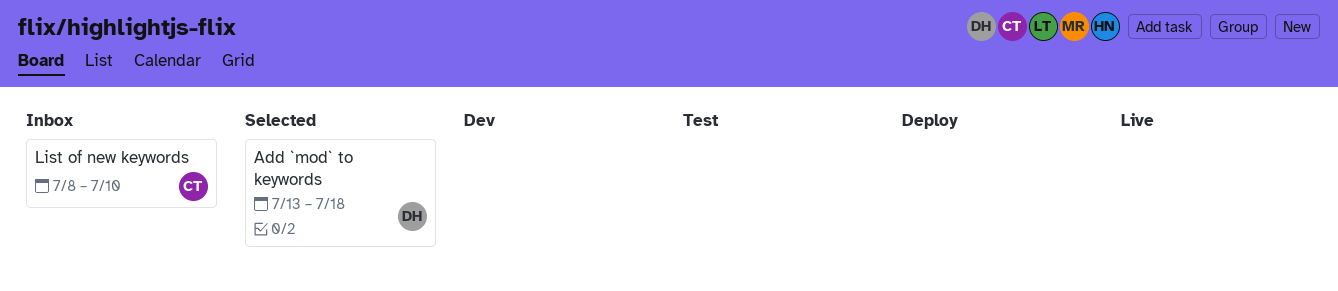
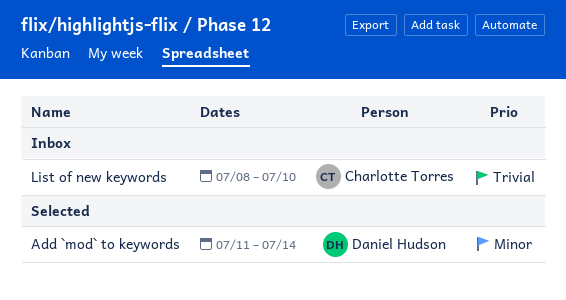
Add `mod` to keywords, start: Jul 13 -> Jul 11
Add `mod` to keywords, due: Jul 18 -> Jul 14

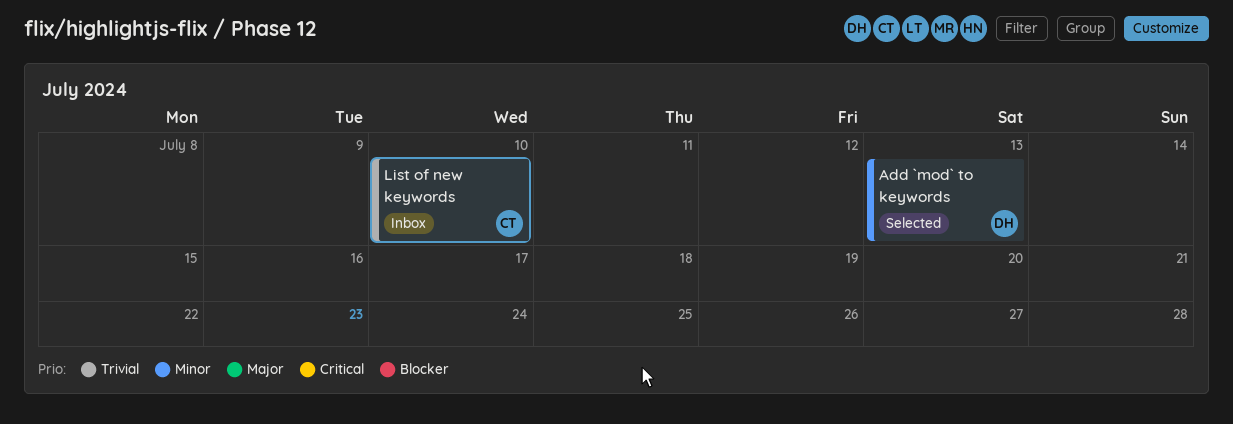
Add `mod` to keywords, due: Jul 14 -> Jul 13

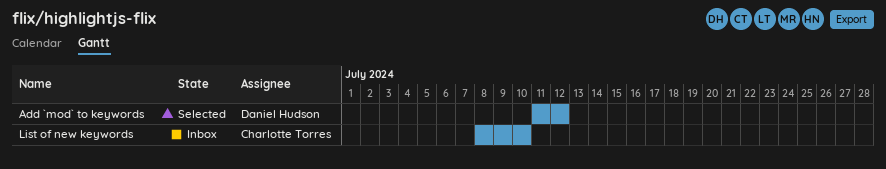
Add `mod` to keywords, due: Jul 13 -> Jul 12

